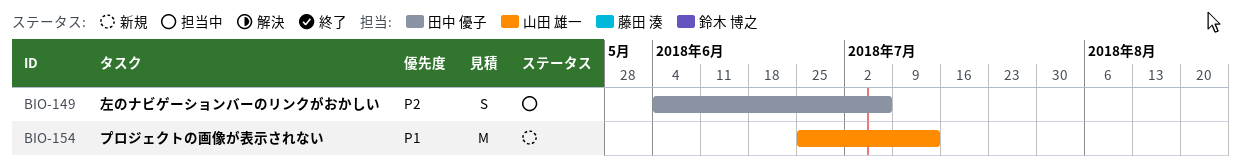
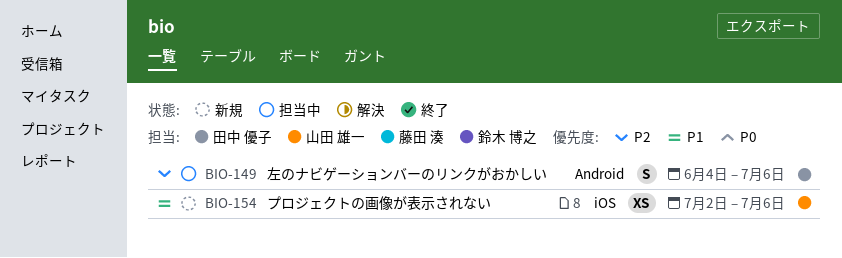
BIO-154, estimate: M -> XS
BIO-154, start: Jun 25 -> Jul 2
BIO-154, due: Jul 13 -> Jul 6

